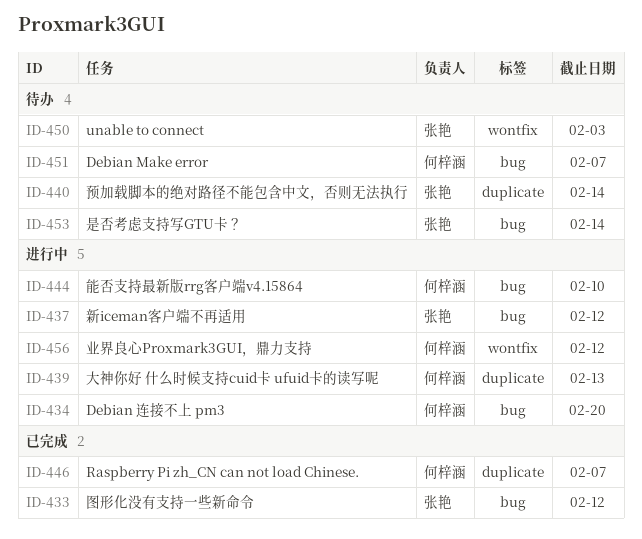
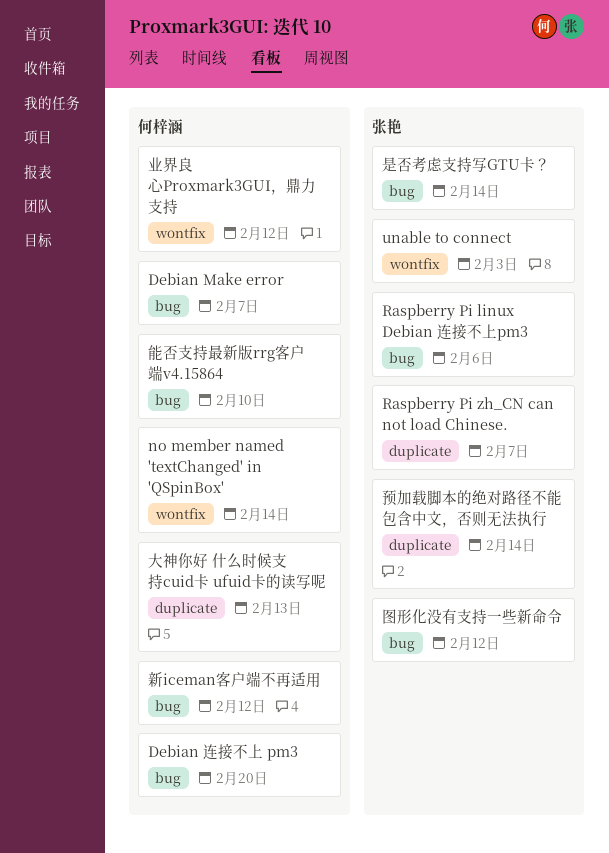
no member named 'textChanged' in 'QSpinBox': none -> present
Raspberry Pi linux Debian 连接不上pm3: none -> present
Raspberry Pi zh_CN can not load Chinese., owner: 何梓涵 -> 张艳
新iceman客户端不再适用, owner: 张艳 -> 何梓涵

